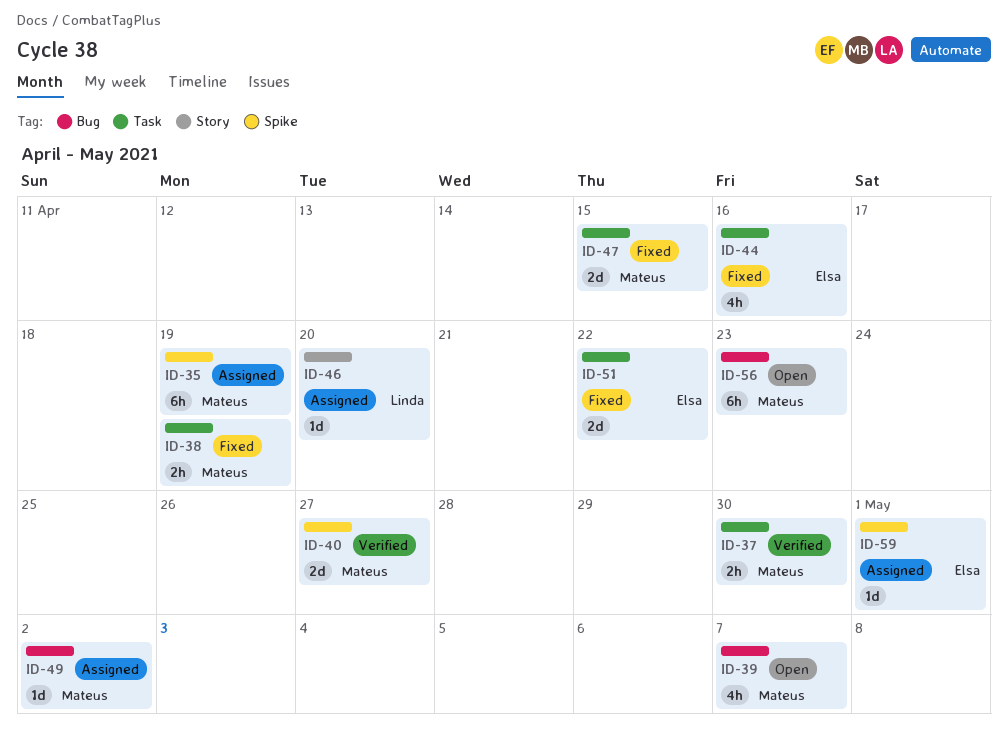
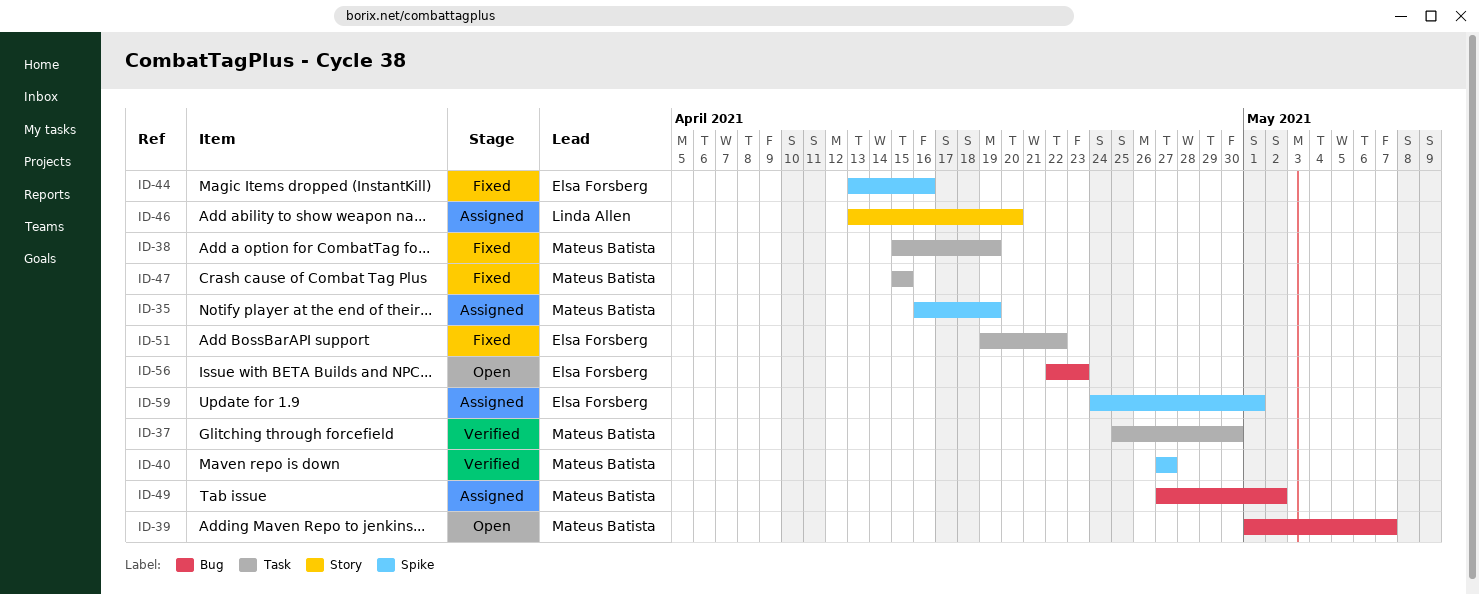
ID-44, label: Task -> Spike
ID-56, owner: Mateus Batista -> Elsa Forsberg

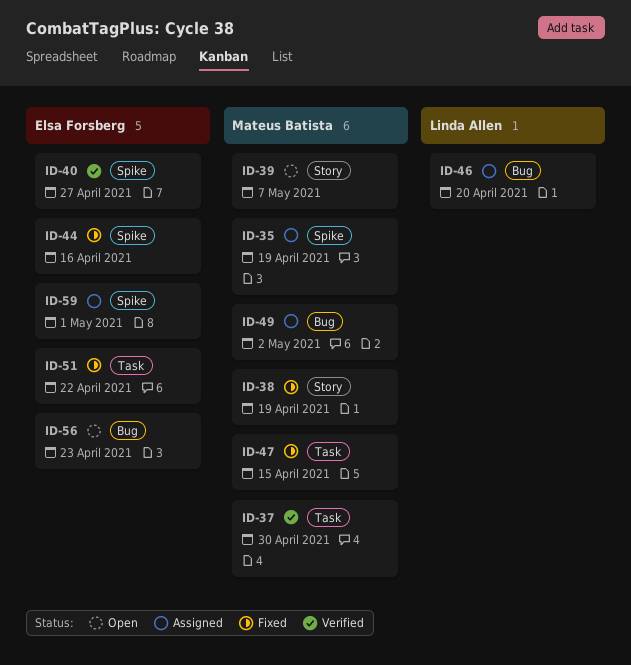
ID-38, label: Task -> Story
ID-39, label: Bug -> Story
ID-40, owner: Mateus Batista -> Elsa Forsberg
ID-46, label: Story -> Bug

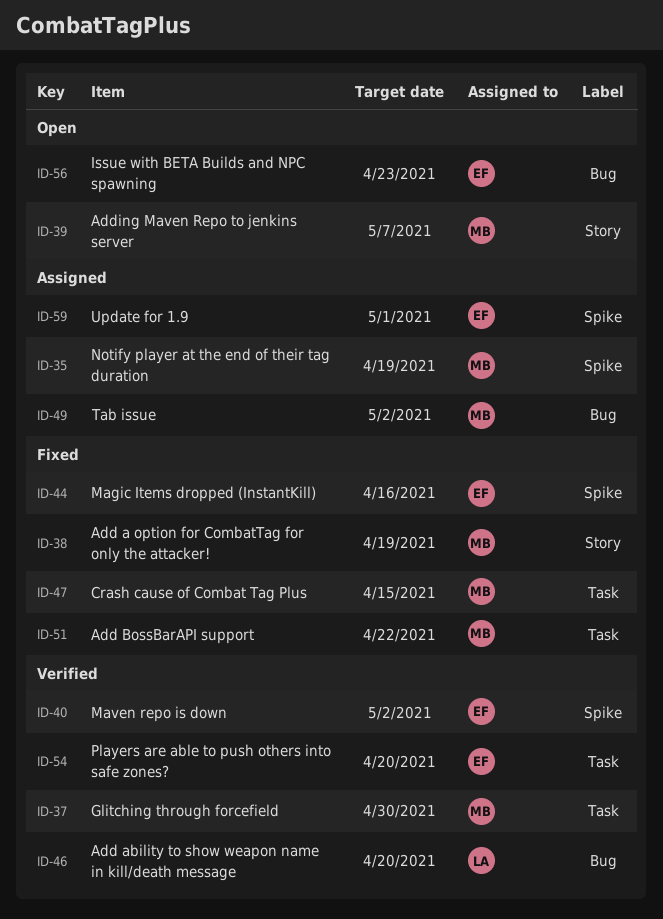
ID-40, due: Apr 27 -> May 2
ID-46, status: Assigned -> Verified
ID-51, owner: Elsa Forsberg -> Mateus Batista
ID-54: none -> present

